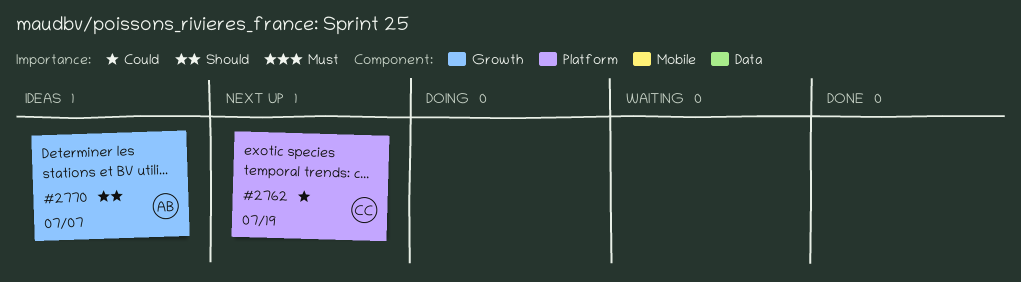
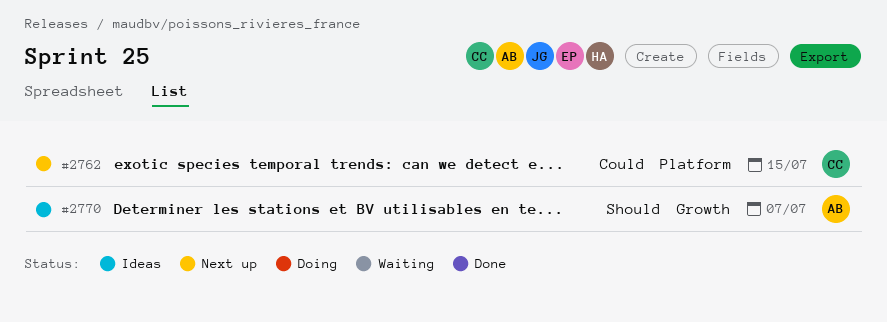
#2762, due: Jul 19 -> Jul 15

